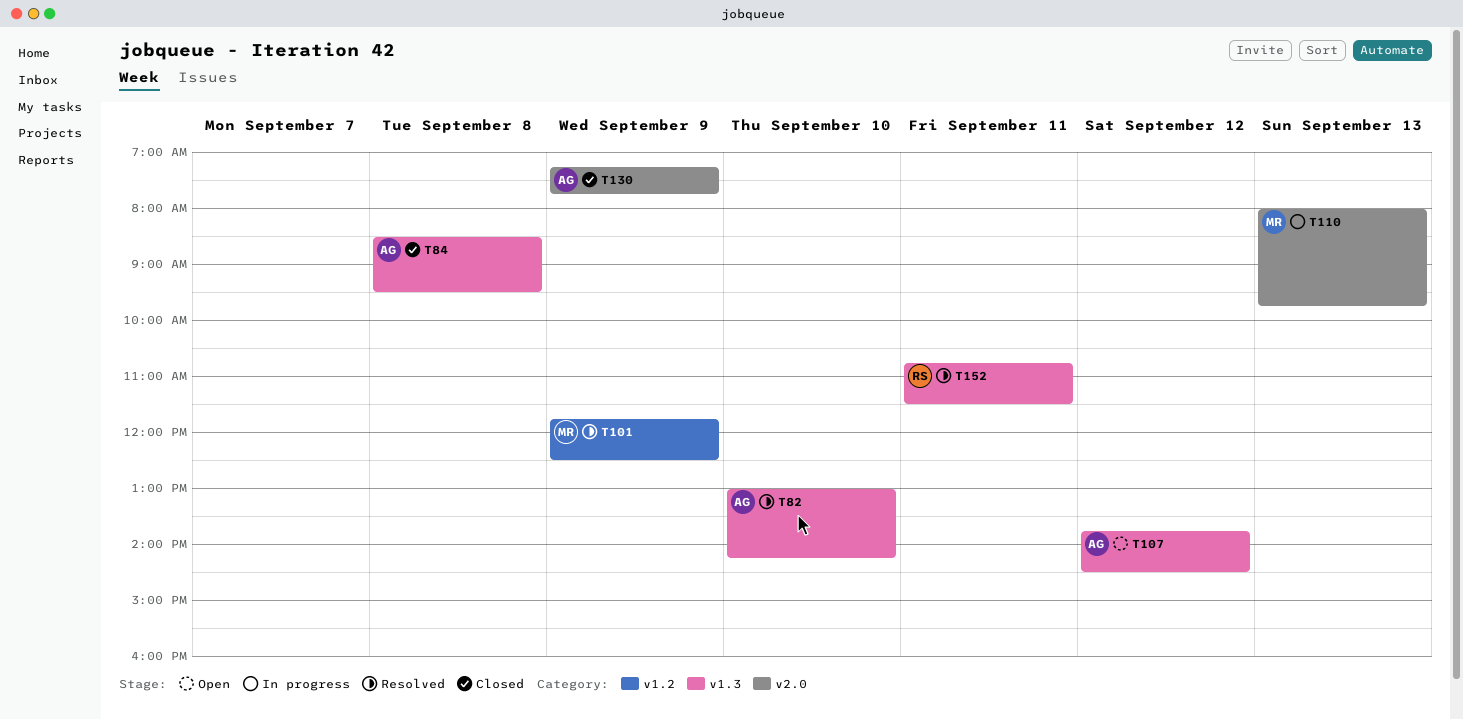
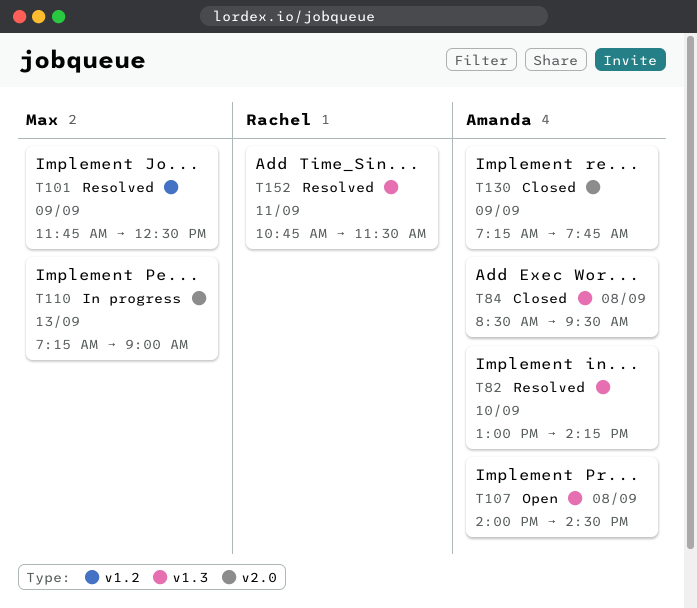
T107, day: Sep 12 -> Sep 8
T107, begins: 13:45 -> 14:00
T110, begins: 08:00 -> 07:15
T110, ends: 09:45 -> 09:00

